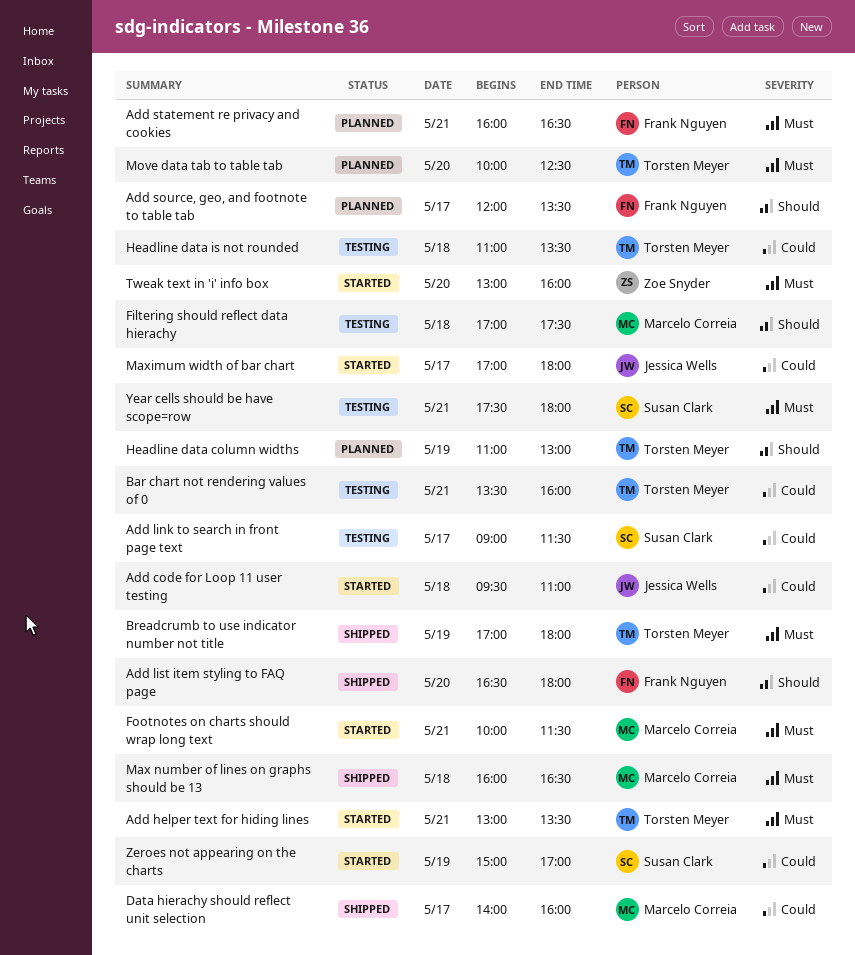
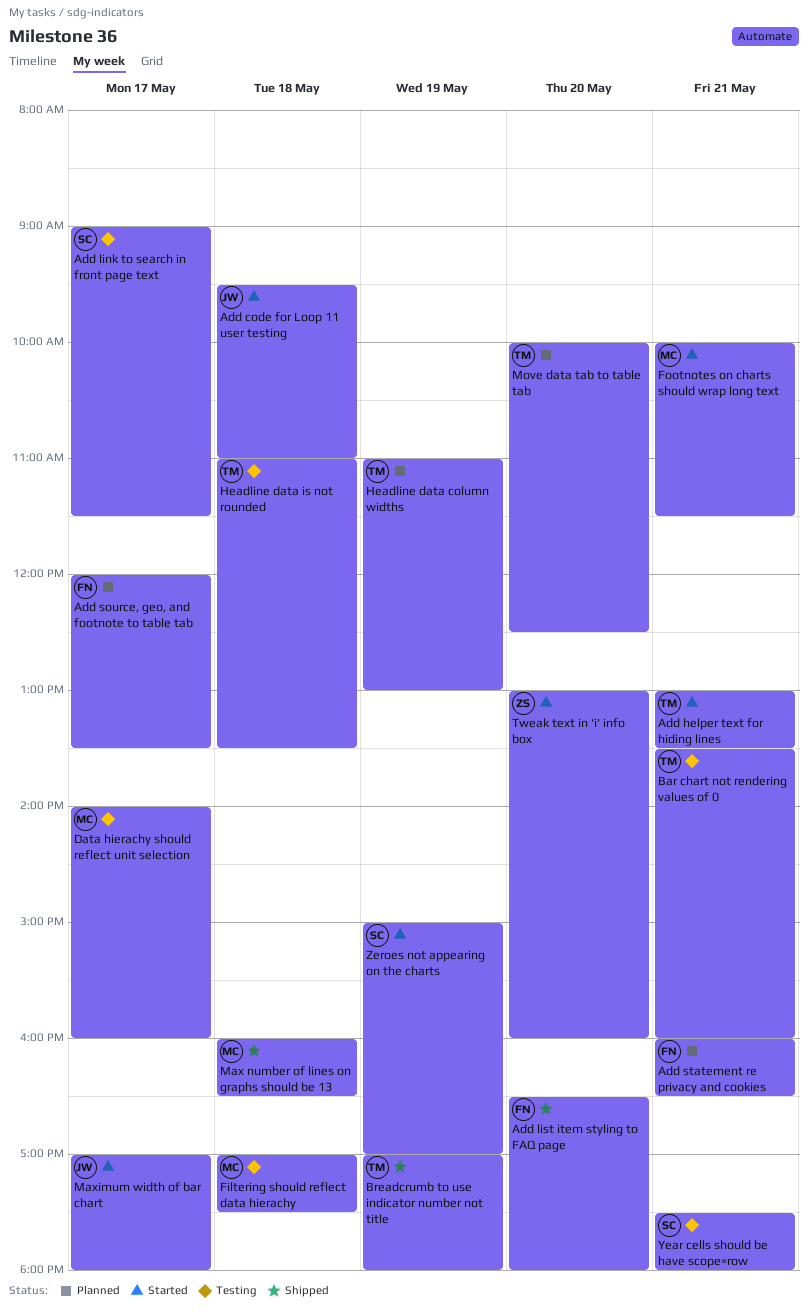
Data hierachy should reflect unit selection, status: Shipped -> Testing

